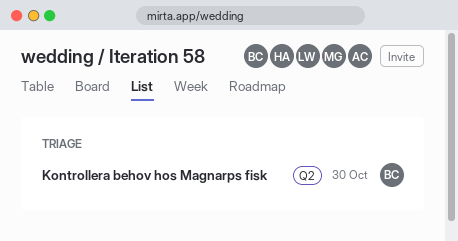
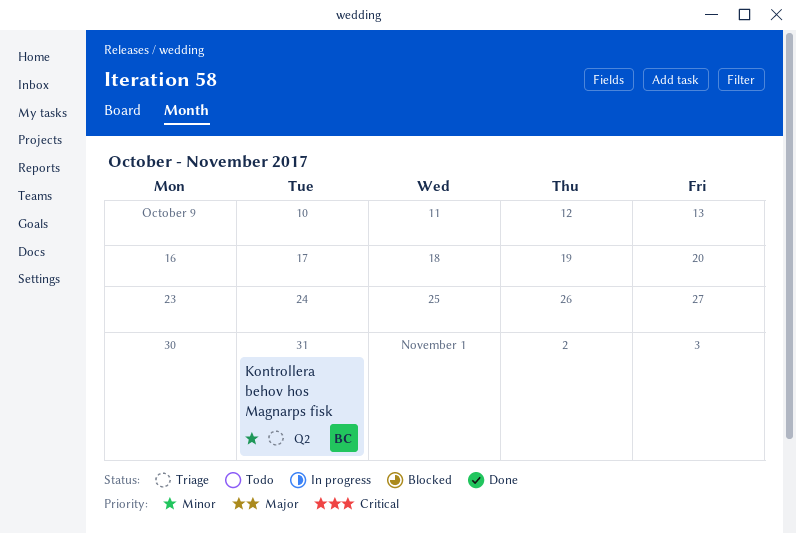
Kontrollera behov hos Magnarps fisk, due: Oct 30 -> Oct 31

